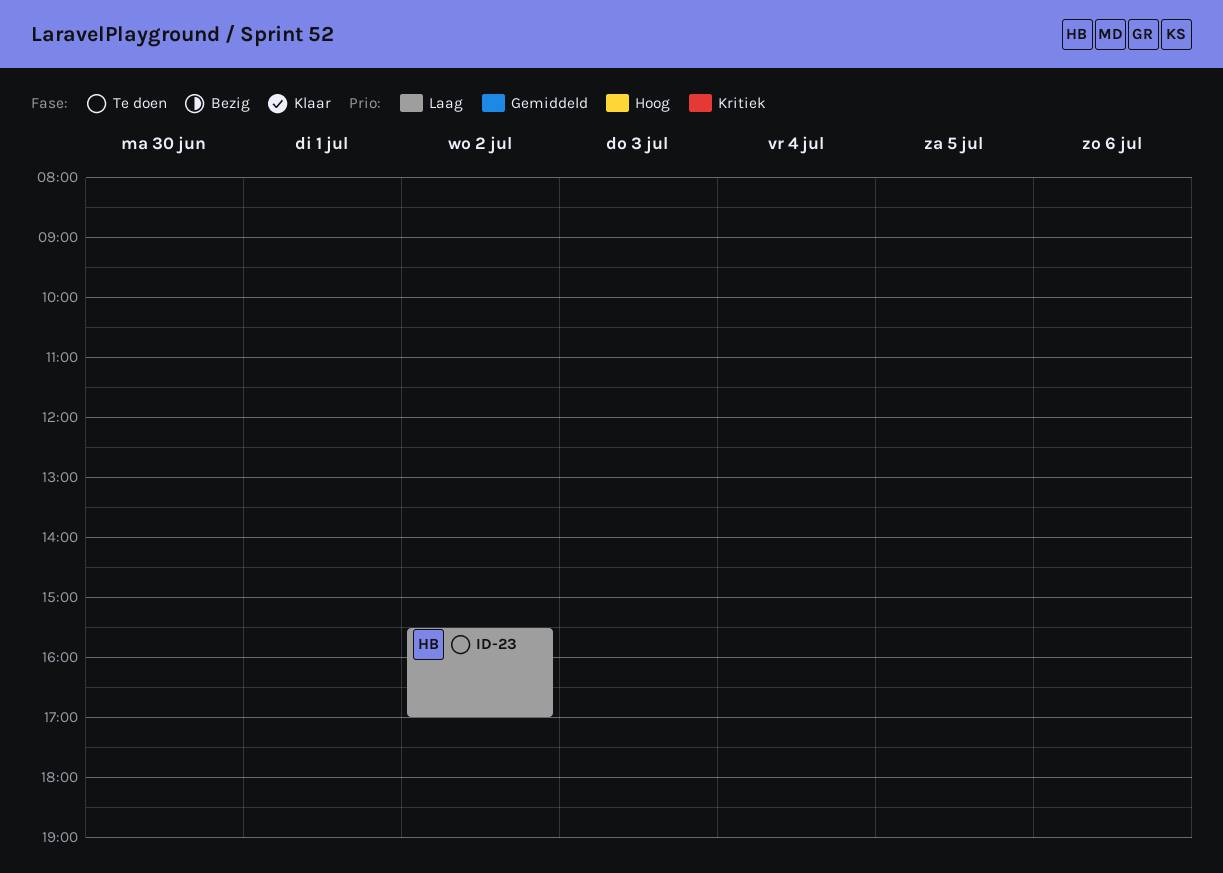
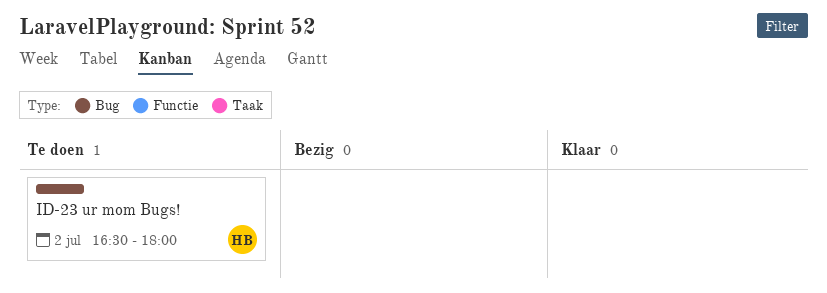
ID-23, begins: 15:30 -> 16:30
ID-23, ends: 17:00 -> 18:00

